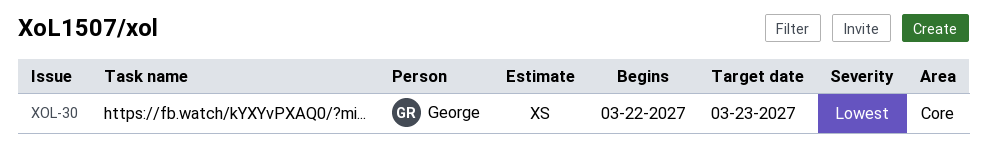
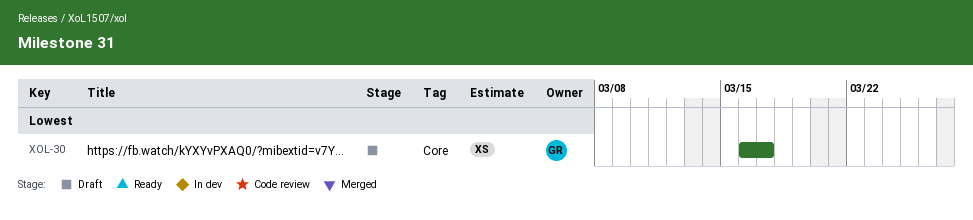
XOL-30, start: Mar 22 -> Mar 16
XOL-30, due: Mar 23 -> Mar 17

